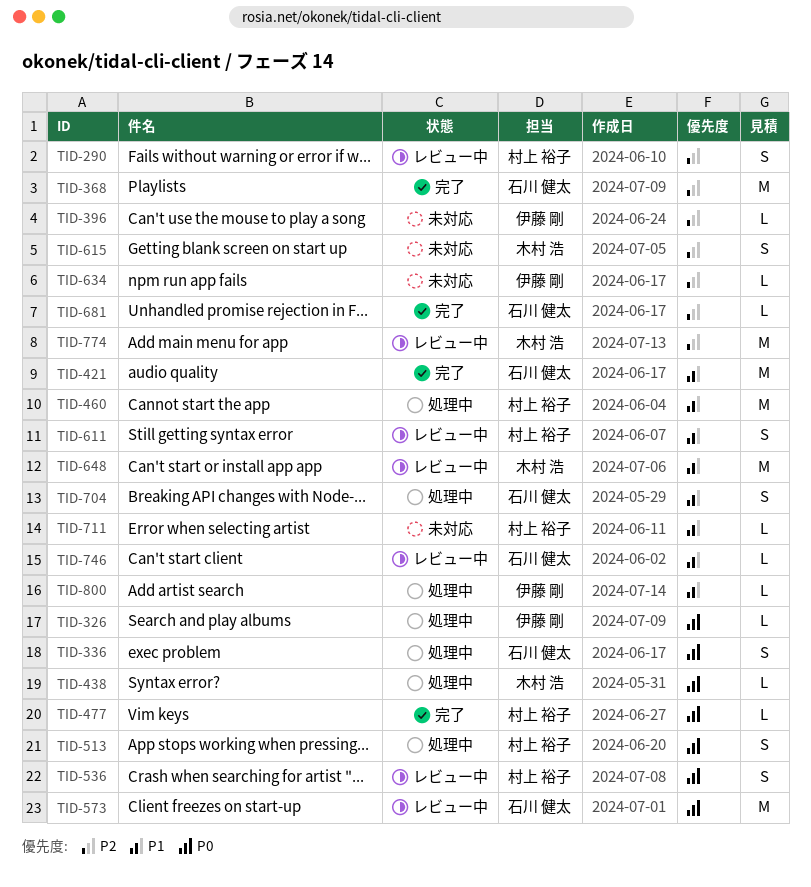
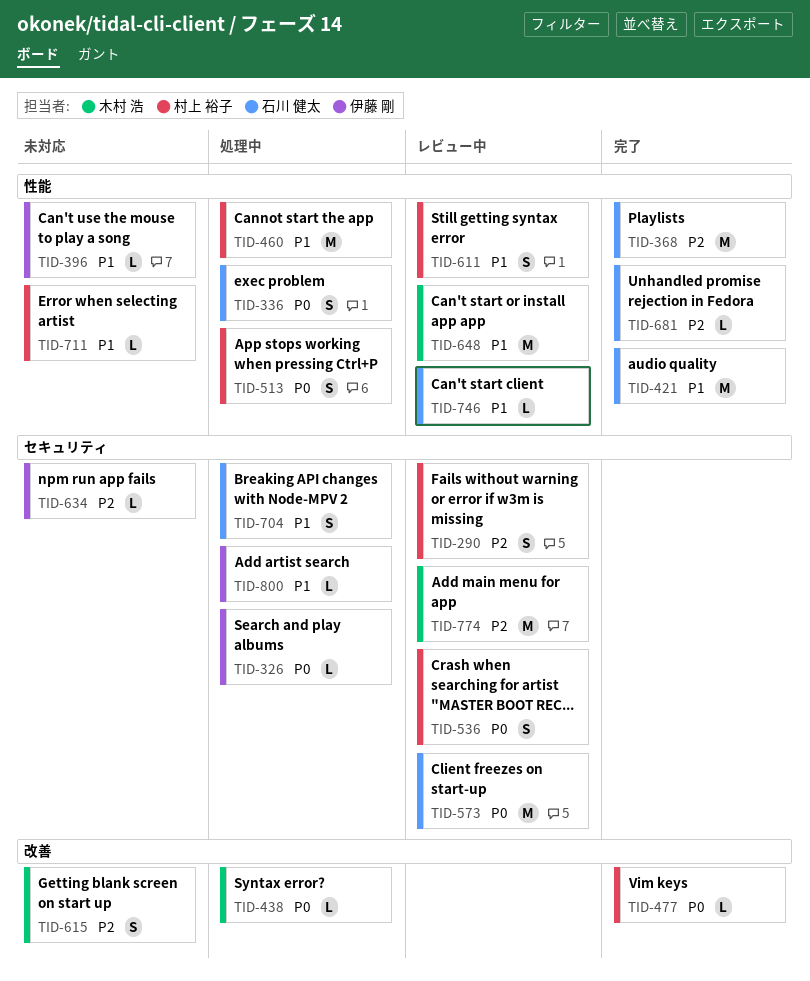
TID-396, priority: P2 -> P1

